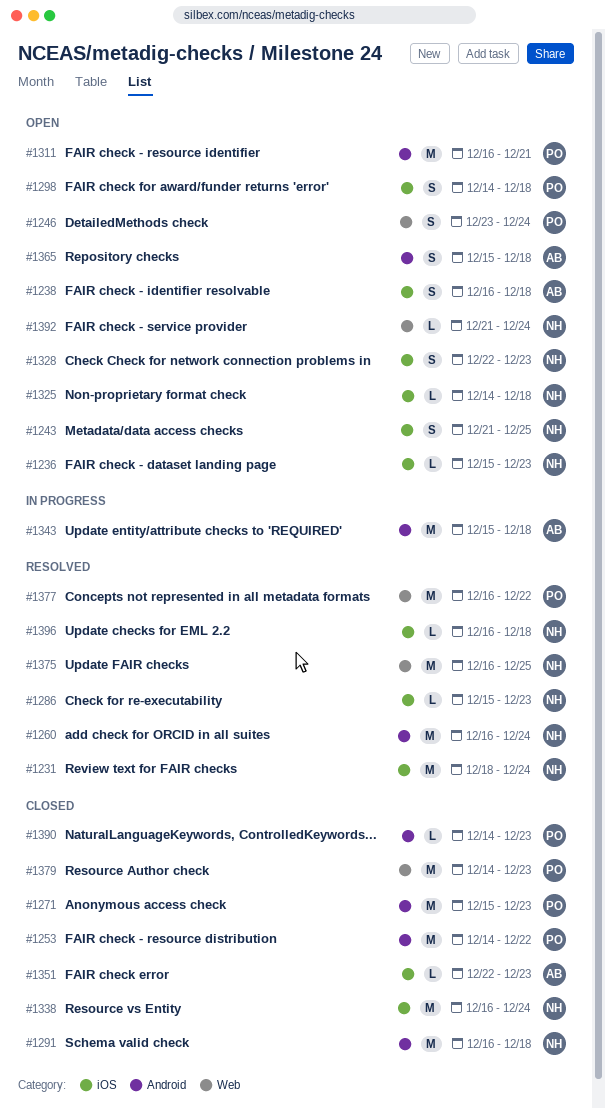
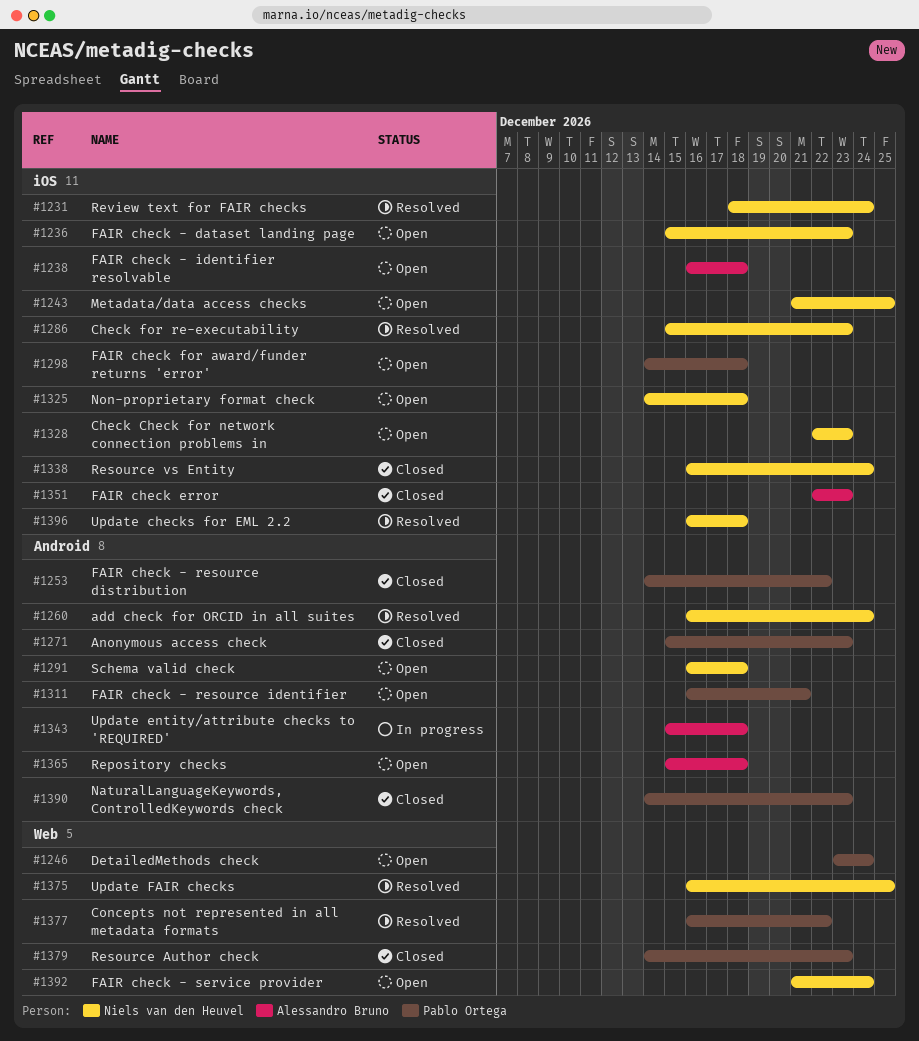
#1291, status: Closed -> Open

